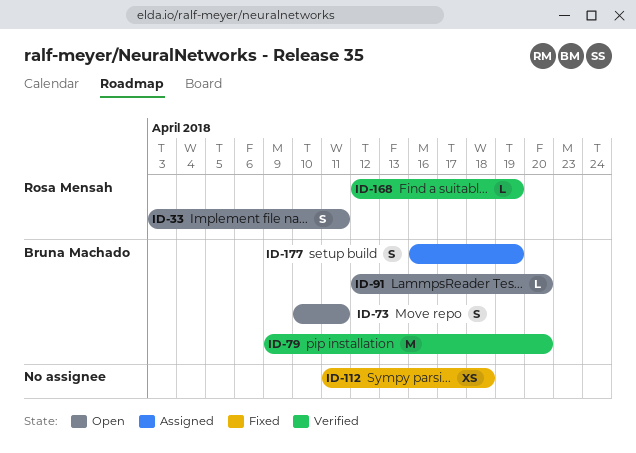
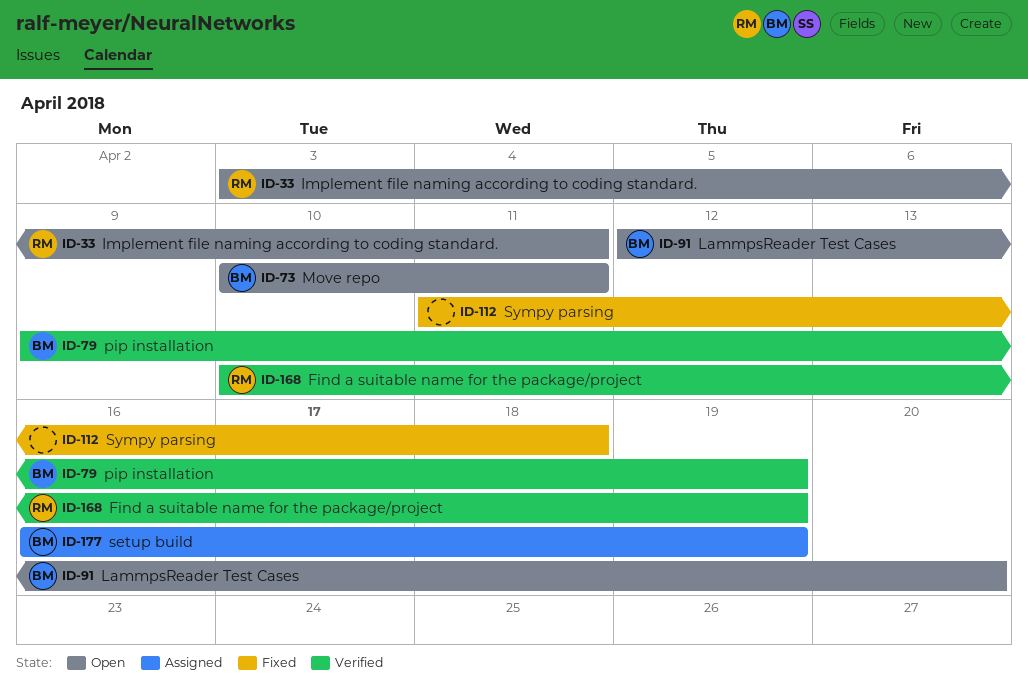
ID-79, due: Apr 20 -> Apr 19
ID-168, start: Apr 12 -> Apr 10

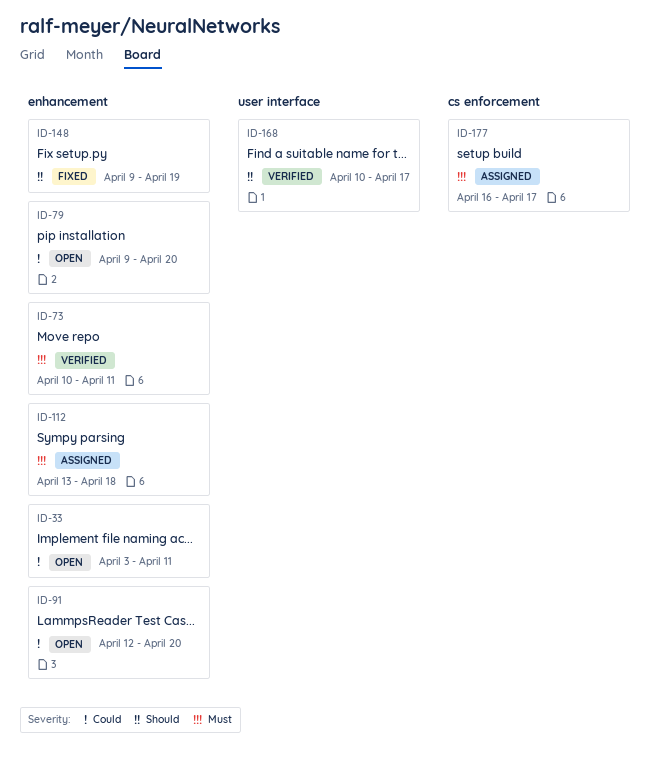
ID-73, status: Open -> Verified
ID-79, status: Verified -> Open
ID-79, due: Apr 19 -> Apr 20
ID-112, status: Fixed -> Assigned
ID-112, start: Apr 11 -> Apr 13
ID-148: none -> present
ID-168, due: Apr 19 -> Apr 17
ID-177, due: Apr 19 -> Apr 17

